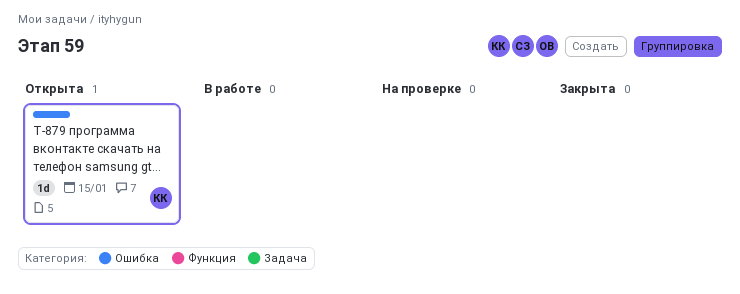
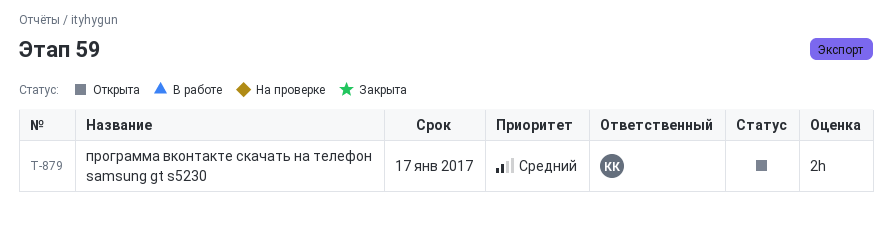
T-879, estimate: 1d -> 2h
T-879, due: Jan 15 -> Jan 17

